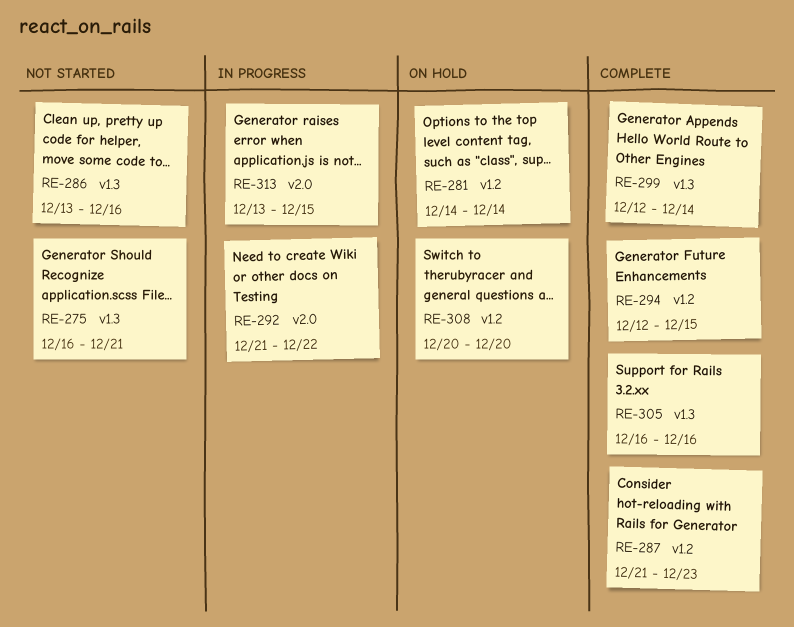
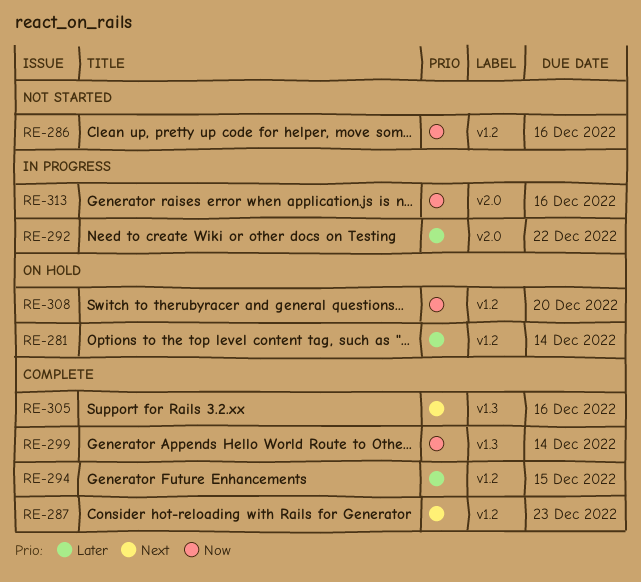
RE-275: present -> none
RE-286, label: v1.3 -> v1.2
RE-313, due: Dec 15 -> Dec 16

